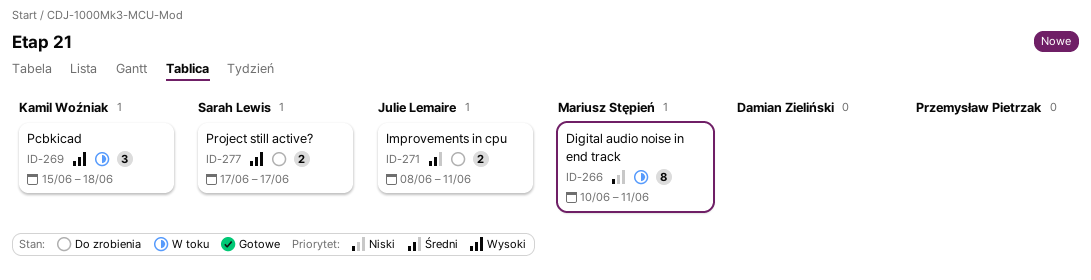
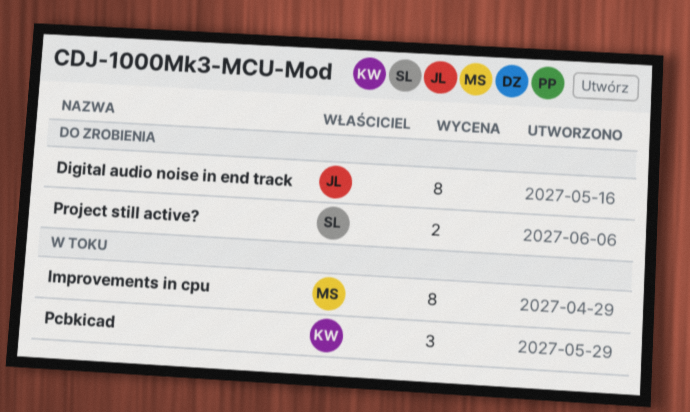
Digital audio noise in end track, status: W toku -> Do zrobienia
Digital audio noise in end track, owner: Mariusz Stępień -> Julie Lemaire
Improvements in cpu, status: Do zrobienia -> W toku
Improvements in cpu, owner: Julie Lemaire -> Mariusz Stępień
Improvements in cpu, estimate: 2 -> 8

